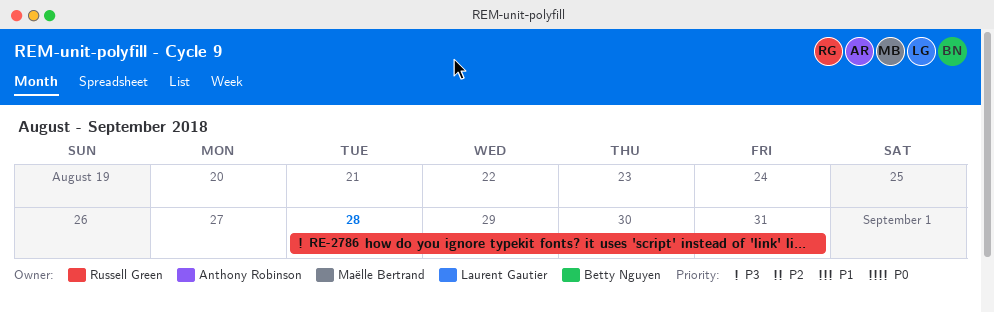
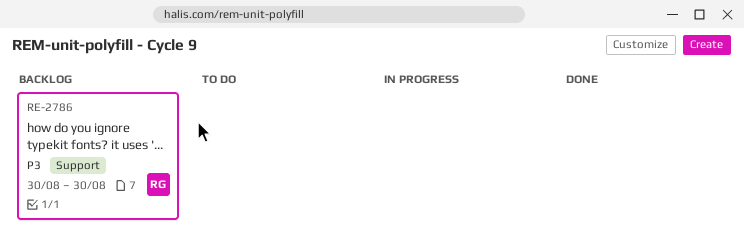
RE-2786, start: Aug 28 -> Aug 30
RE-2786, due: Aug 31 -> Aug 30

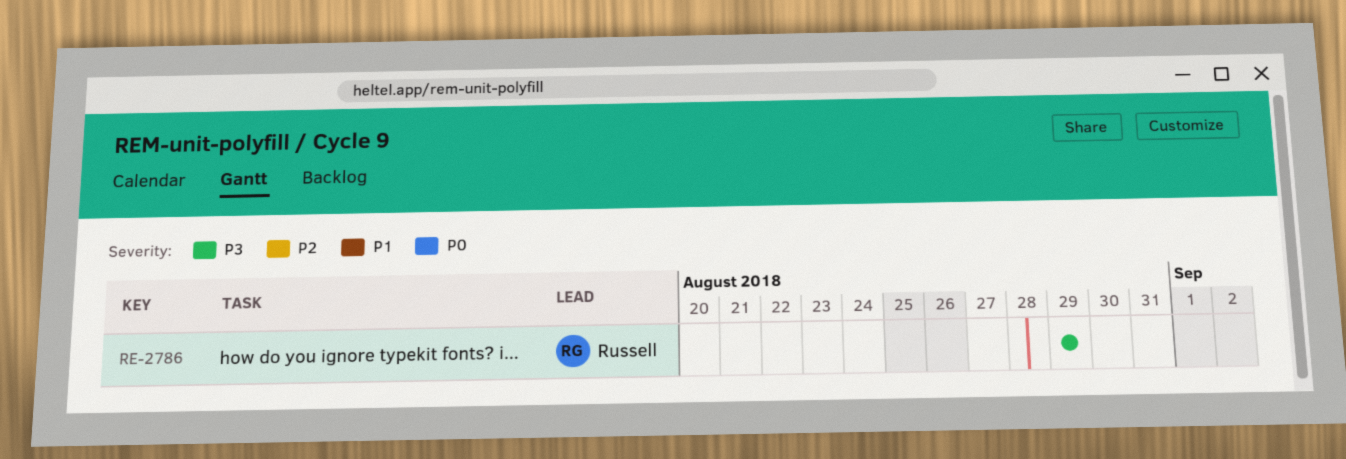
RE-2786, start: Aug 30 -> Aug 29
RE-2786, due: Aug 30 -> Aug 29

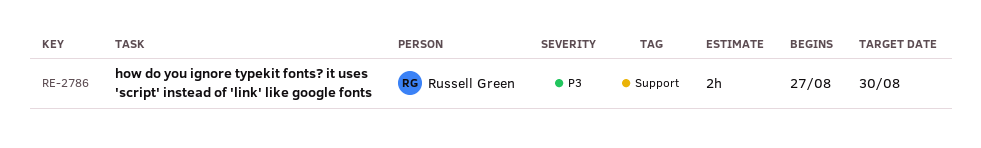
RE-2786, start: Aug 29 -> Aug 27
RE-2786, due: Aug 29 -> Aug 30

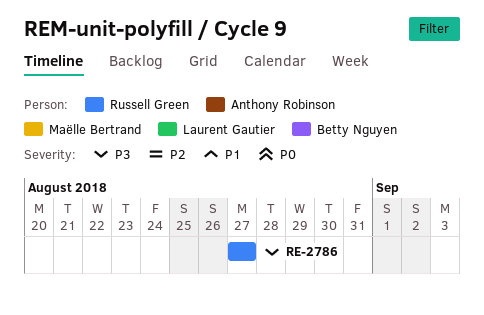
RE-2786, due: Aug 30 -> Aug 27

